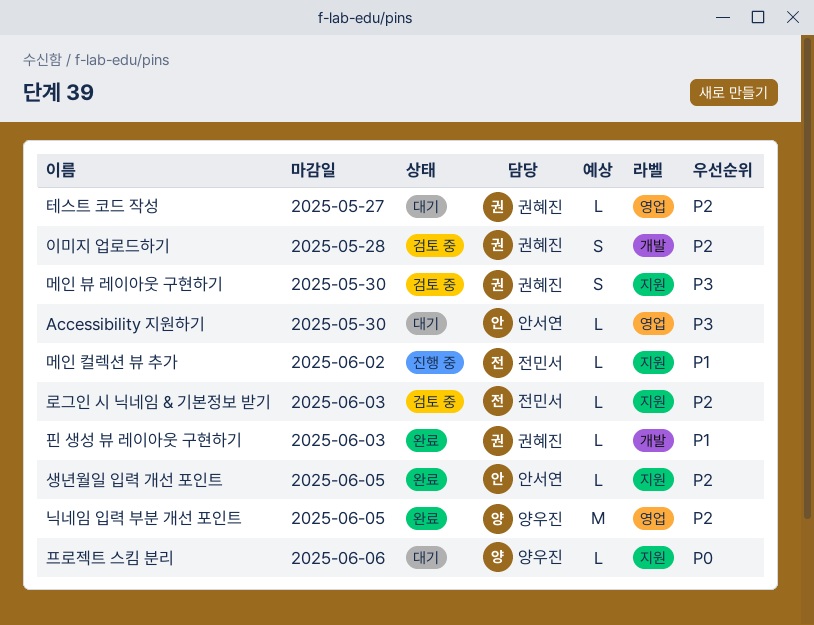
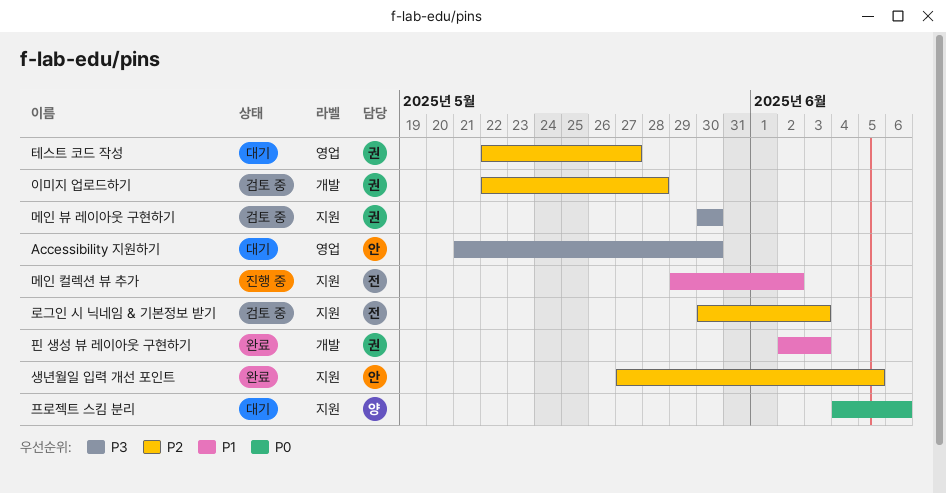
닉네임 입력 부분 개선 포인트: present -> none

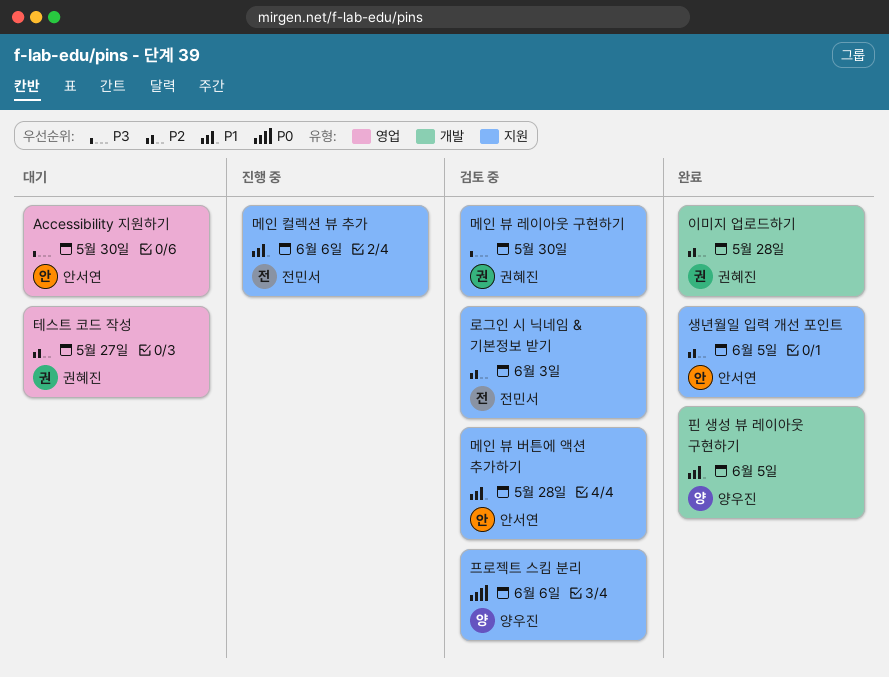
메인 뷰 버튼에 액션 추가하기: none -> present
메인 컬렉션 뷰 추가, due: Jun 2 -> Jun 6
이미지 업로드하기, status: 검토 중 -> 완료
프로젝트 스킴 분리, status: 대기 -> 검토 중
핀 생성 뷰 레이아웃 구현하기, owner: 권혜진 -> 양우진
핀 생성 뷰 레이아웃 구현하기, due: Jun 3 -> Jun 5

